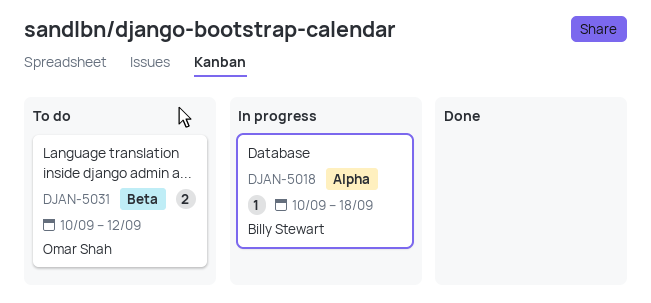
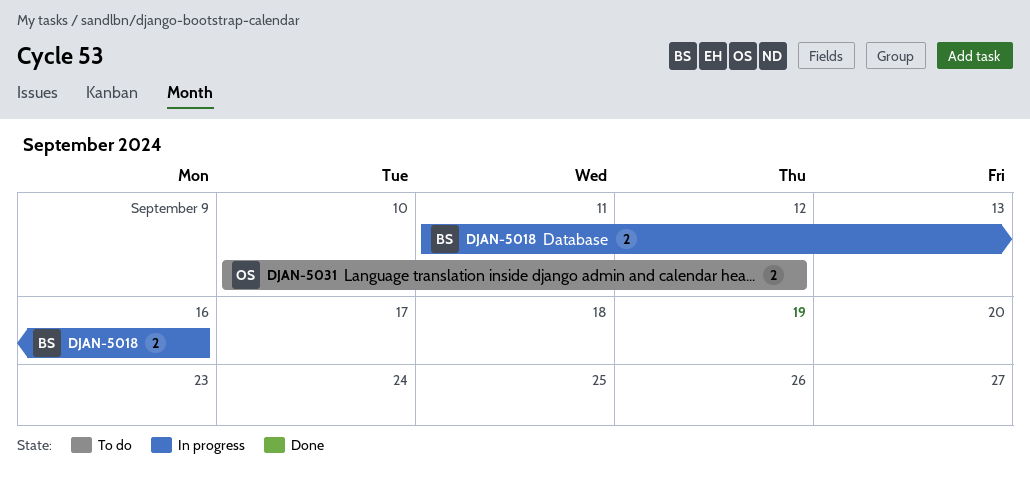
DJAN-5018, estimate: 1 -> 2
DJAN-5018, start: Sep 10 -> Sep 11
DJAN-5018, due: Sep 18 -> Sep 16

